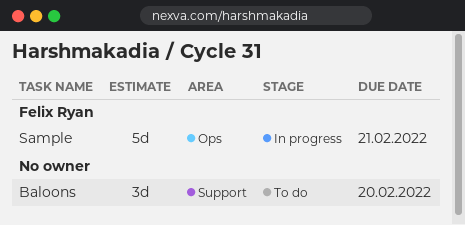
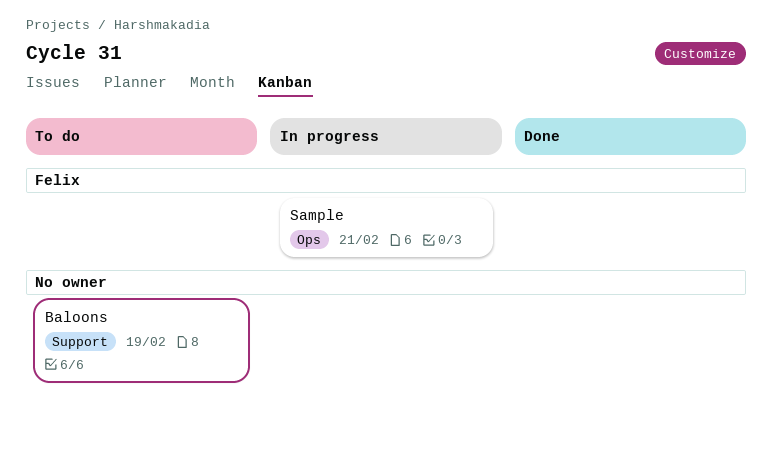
Baloons, due: Feb 20 -> Feb 19

